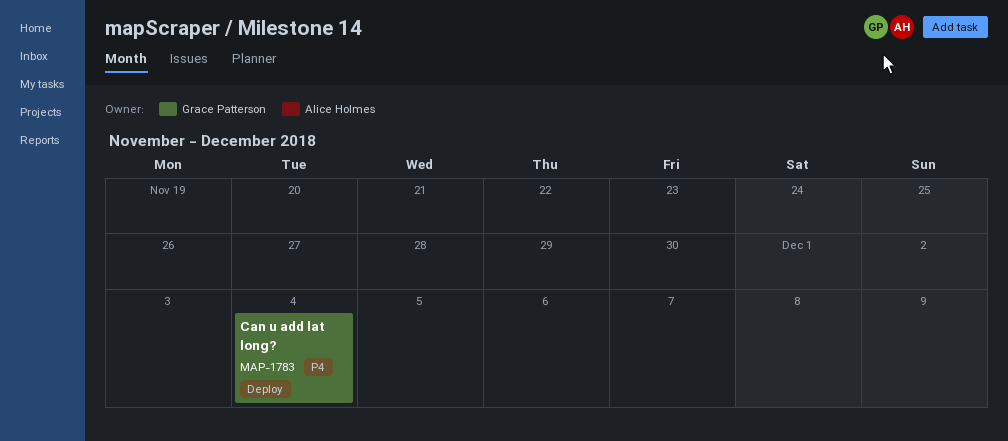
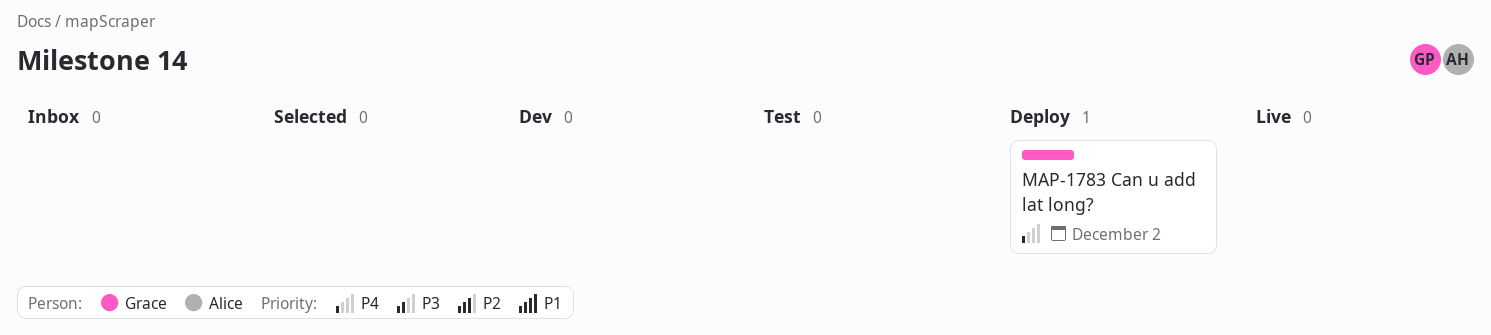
MAP-1783, due: Dec 4 -> Dec 2

